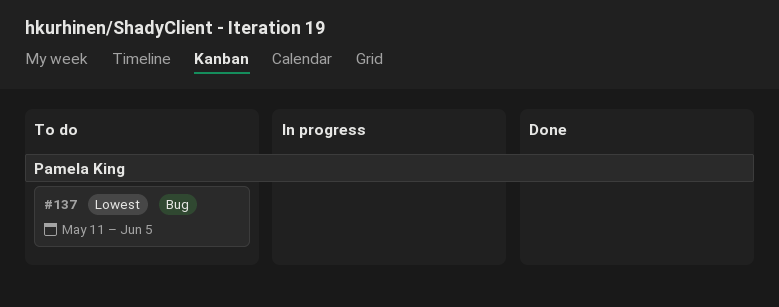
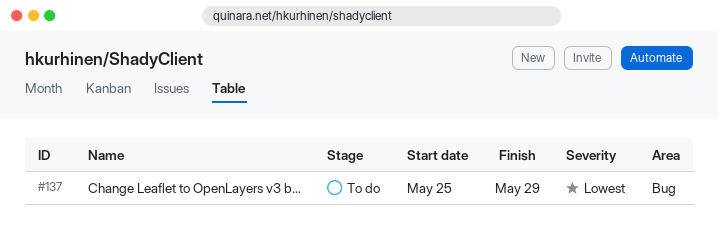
#137, start: May 11 -> May 25
#137, due: Jun 5 -> May 29

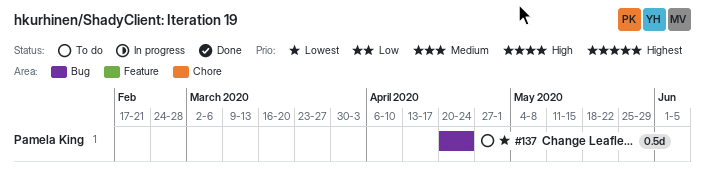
#137, start: May 25 -> Apr 20
#137, due: May 29 -> Apr 24

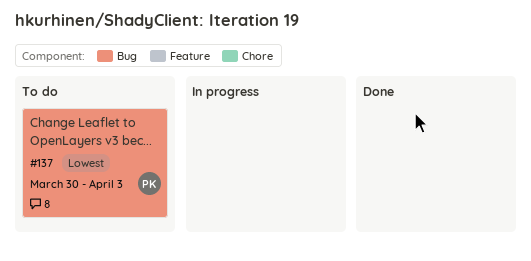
#137, start: Apr 20 -> Mar 30
#137, due: Apr 24 -> Apr 3

